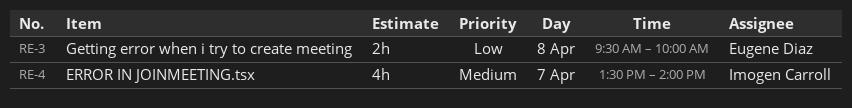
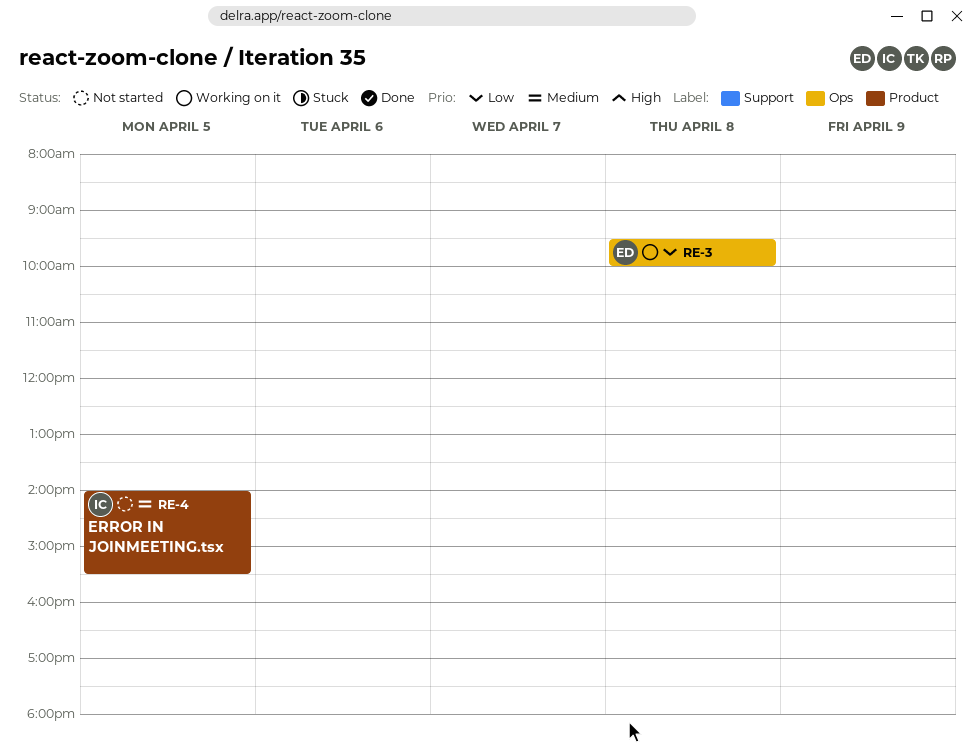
RE-4, day: Apr 7 -> Apr 5
RE-4, begins: 13:30 -> 14:00
RE-4, ends: 14:00 -> 15:30

